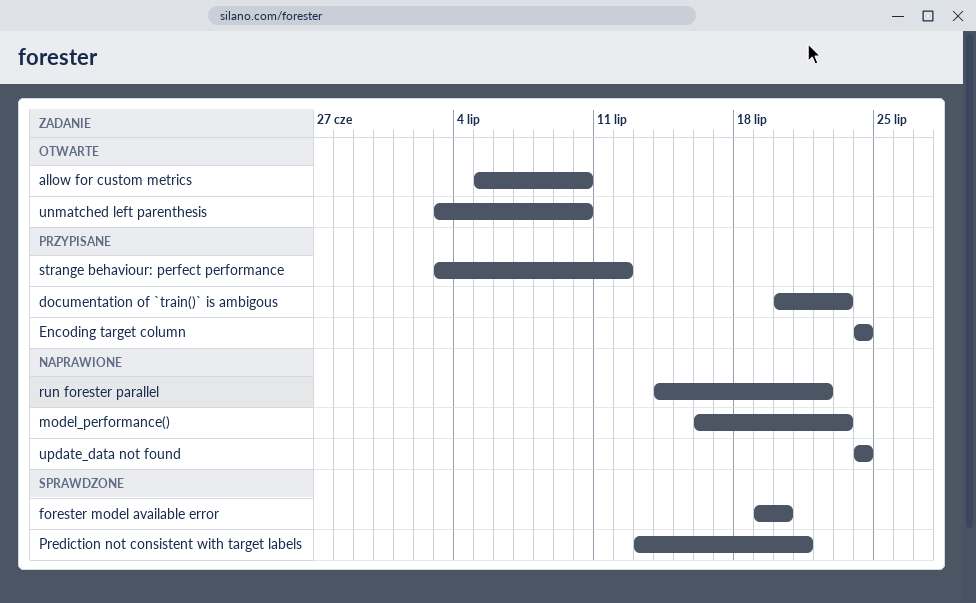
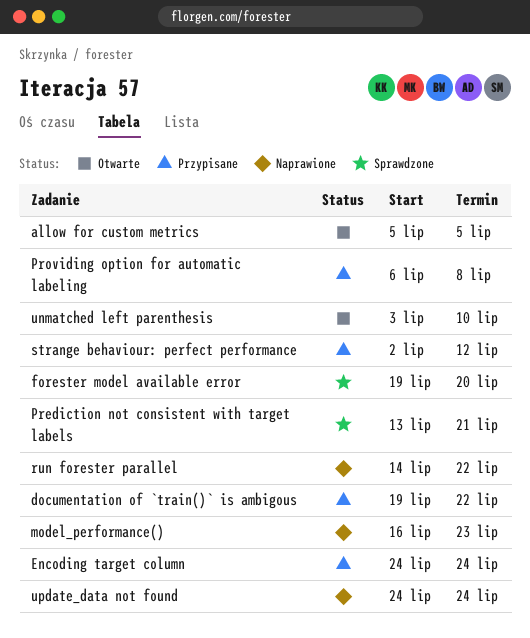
allow for custom metrics, due: Jul 10 -> Jul 5
documentation of `train()` is ambigous, start: Jul 20 -> Jul 19
documentation of `train()` is ambigous, due: Jul 23 -> Jul 22
Providing option for automatic labeling: none -> present
strange behaviour: perfect performance, start: Jul 3 -> Jul 2

